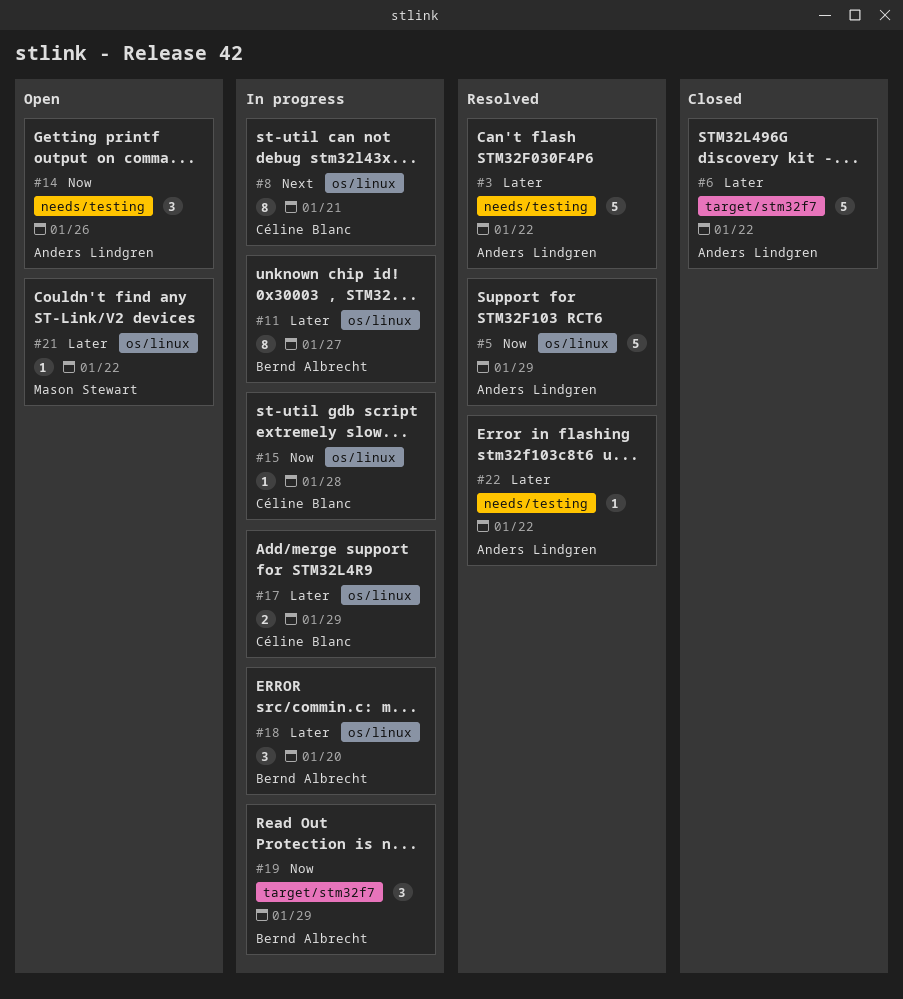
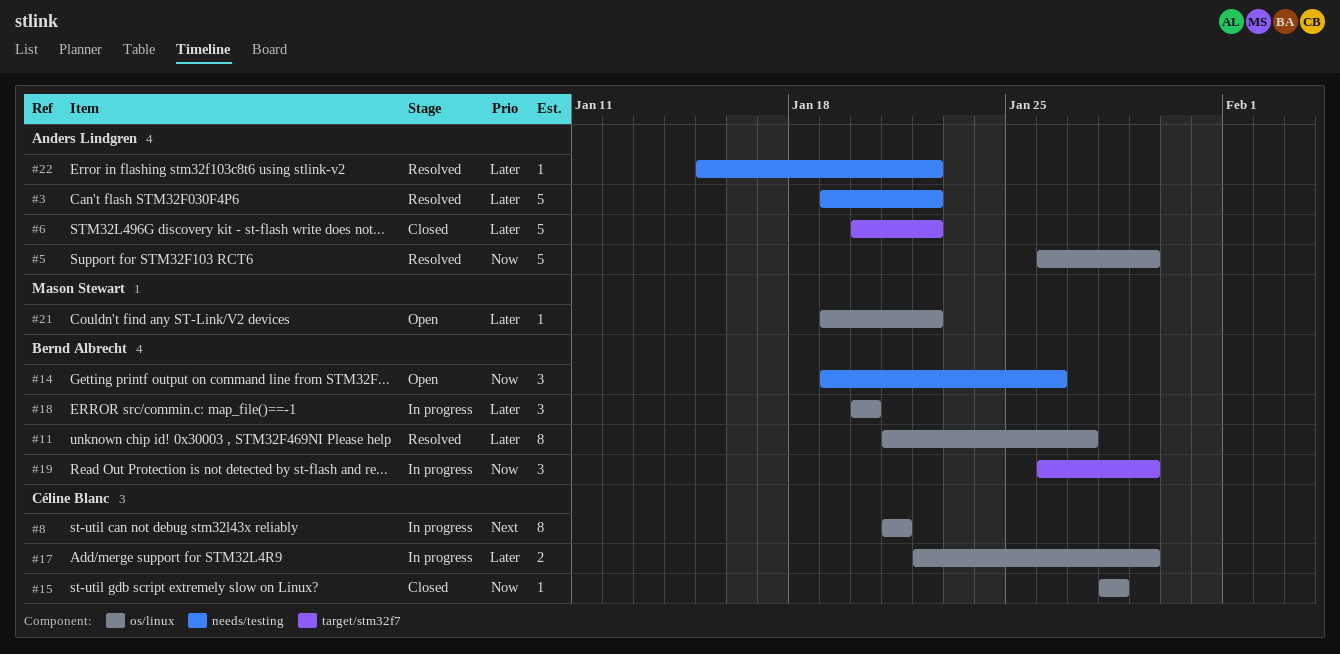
#11, status: In progress -> Resolved
#14, owner: Anders Lindgren -> Bernd Albrecht
#15, status: In progress -> Closed

